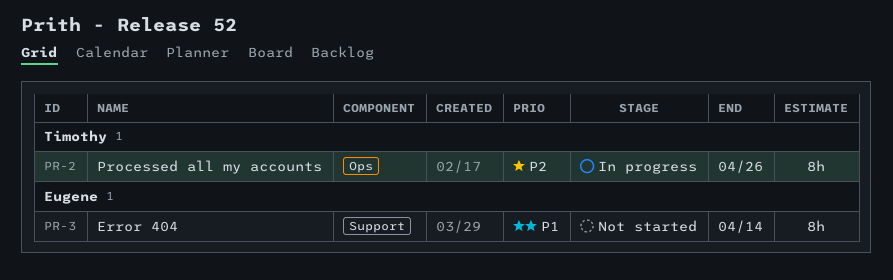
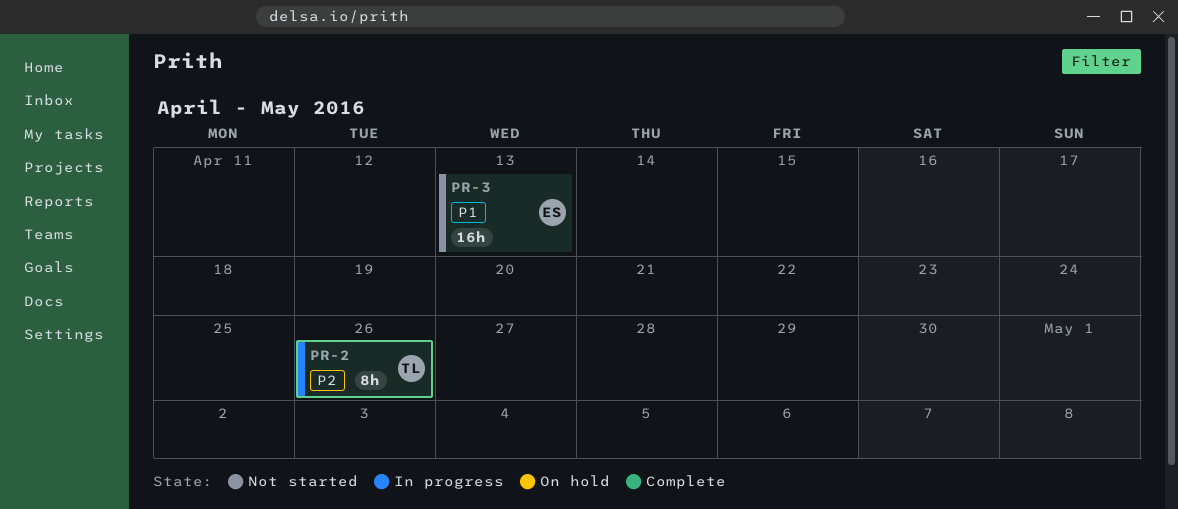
PR-3, estimate: 8h -> 16h
PR-3, due: Apr 14 -> Apr 13

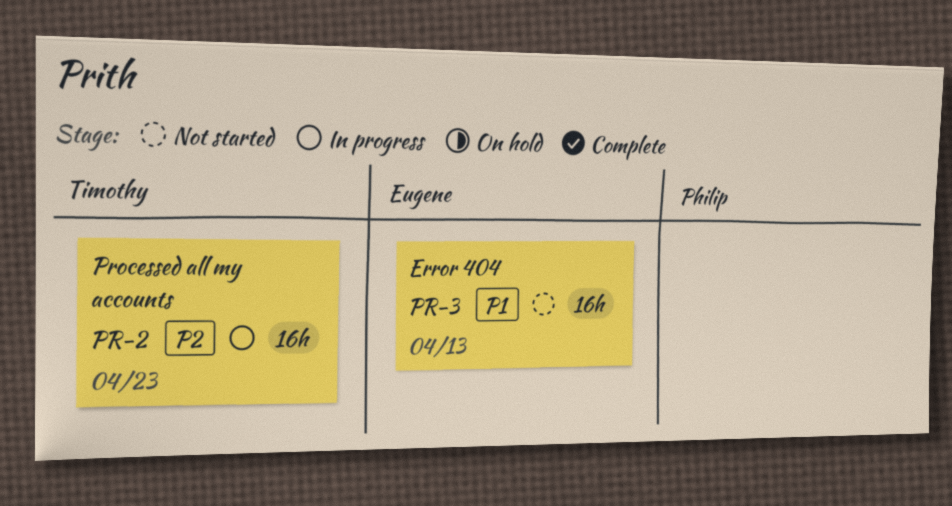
PR-2, estimate: 8h -> 16h
PR-2, due: Apr 26 -> Apr 23

